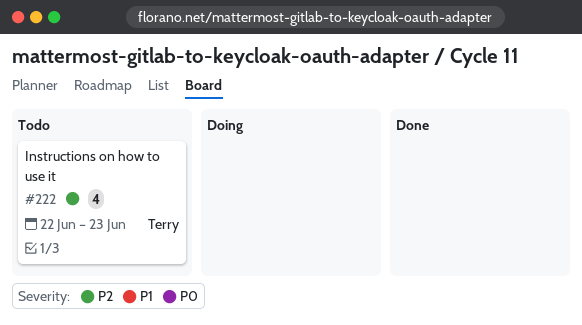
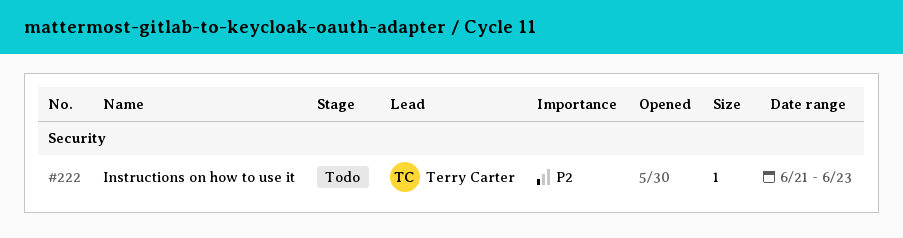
#222, estimate: 4 -> 1
#222, start: Jun 22 -> Jun 21

